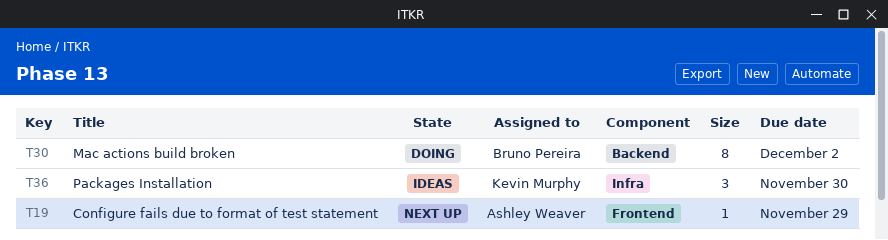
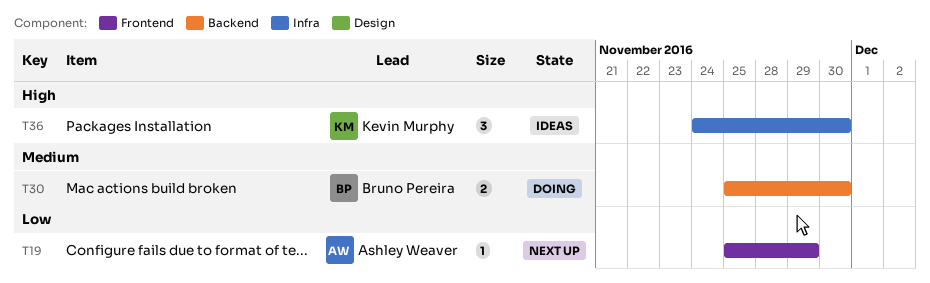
T30, estimate: 8 -> 2
T30, due: Dec 2 -> Nov 30

